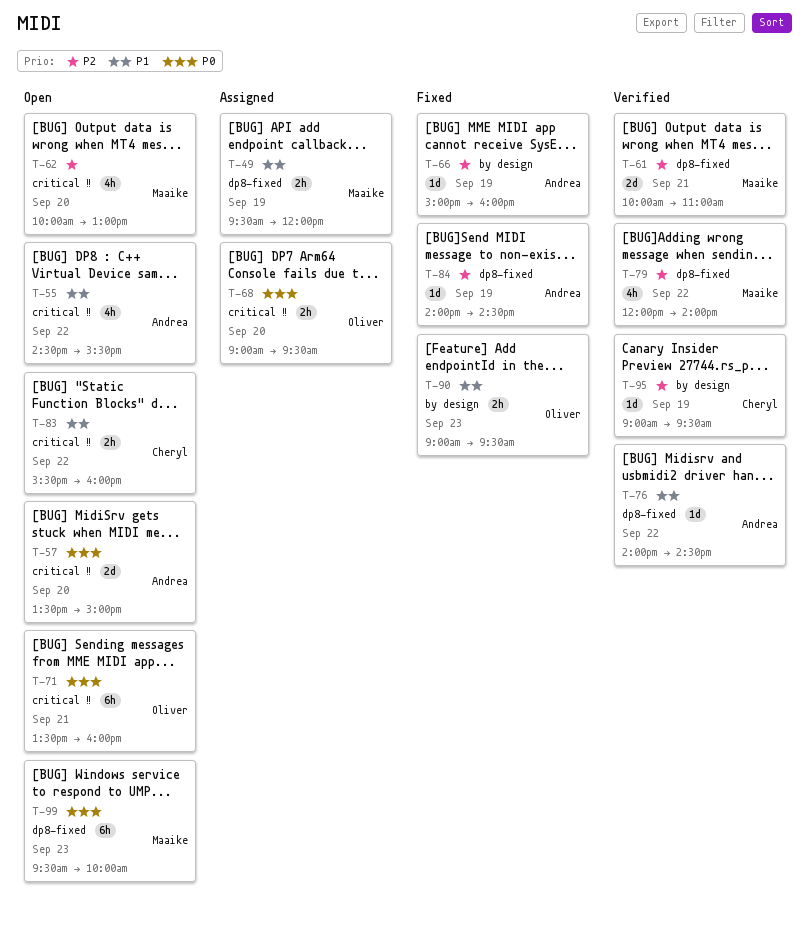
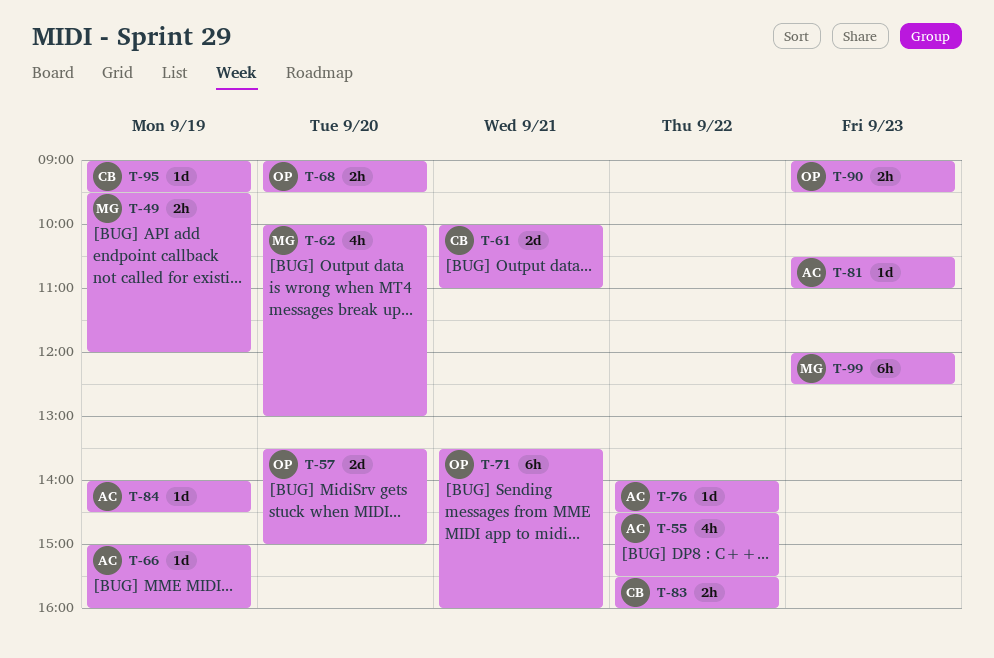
T-57, owner: Andrea -> Oliver
T-61, owner: Maaike -> Cheryl
T-79: present -> none
T-81: none -> present
T-99, begins: 09:30 -> 12:00
T-99, ends: 10:00 -> 12:30

